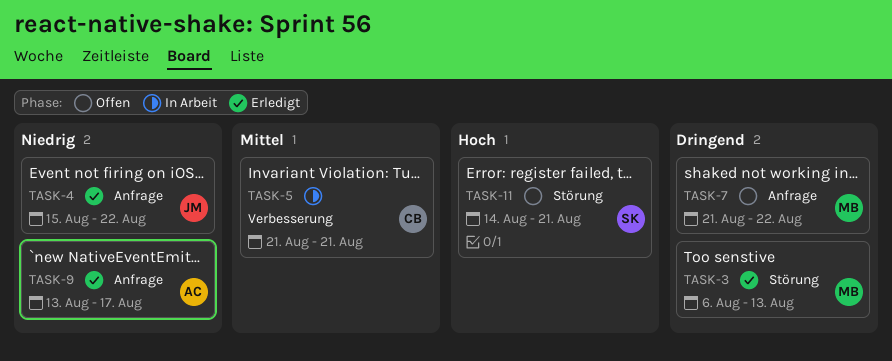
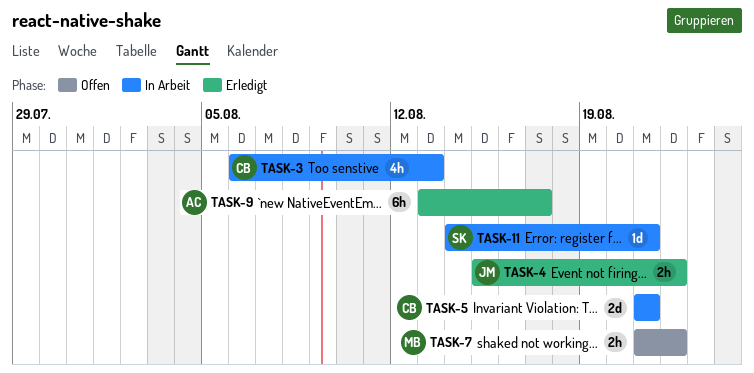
TASK-3, status: Erledigt -> In Arbeit
TASK-3, owner: MB -> CB
TASK-11, status: Offen -> In Arbeit

